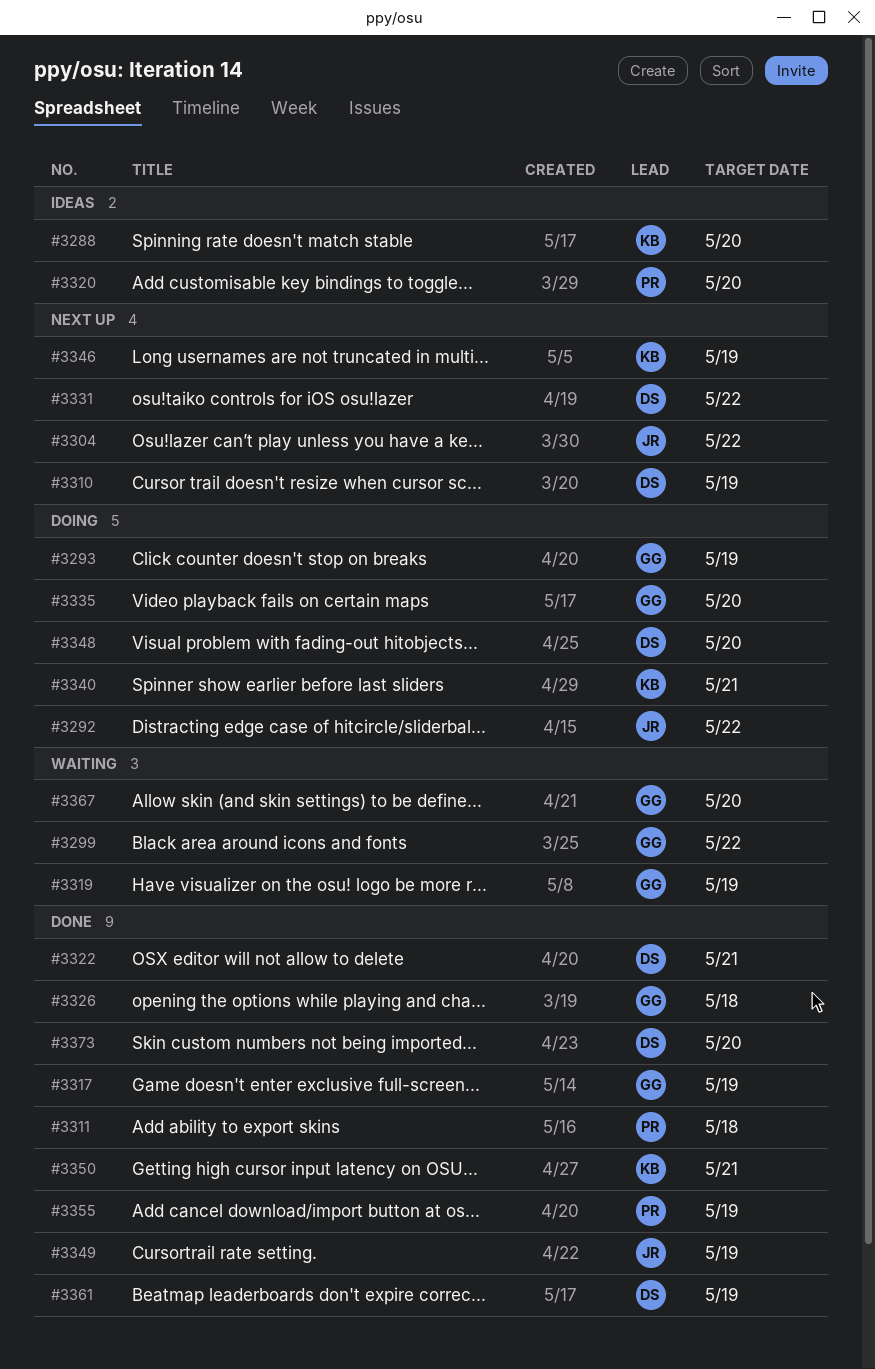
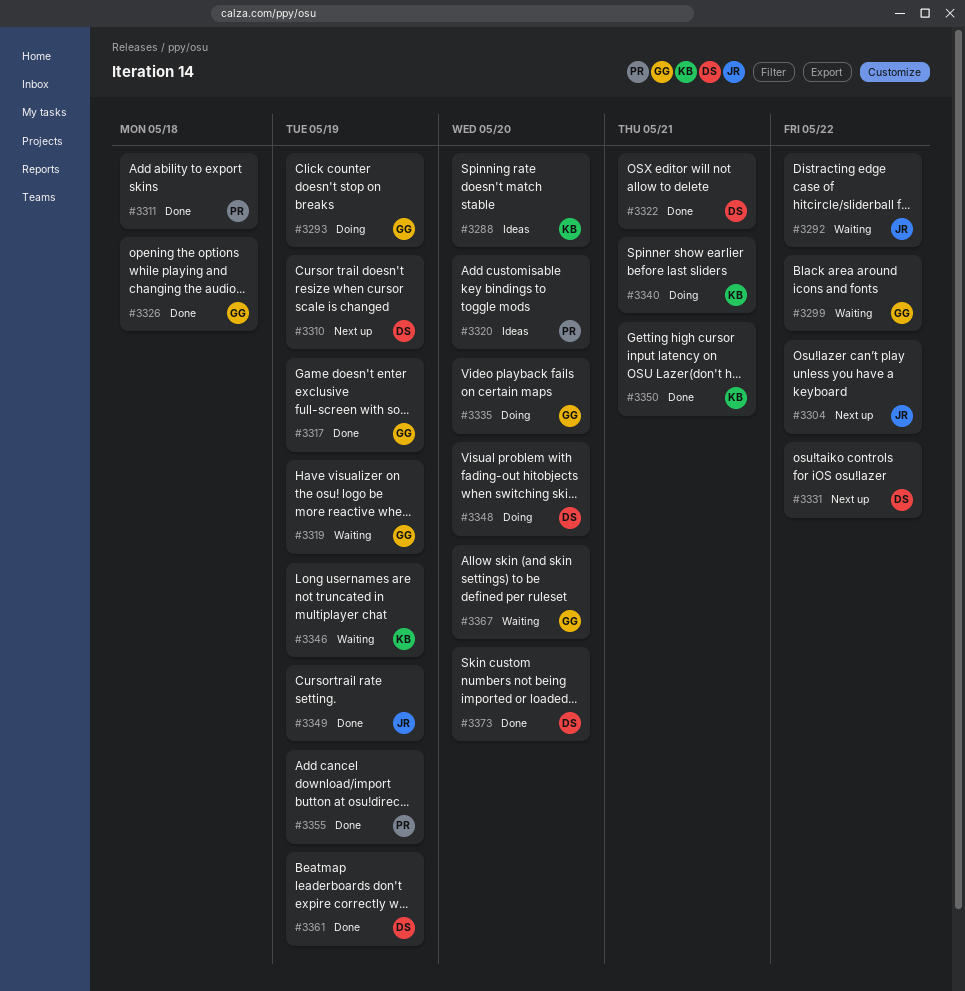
#3292, status: Doing -> Waiting
#3346, status: Next up -> Waiting

